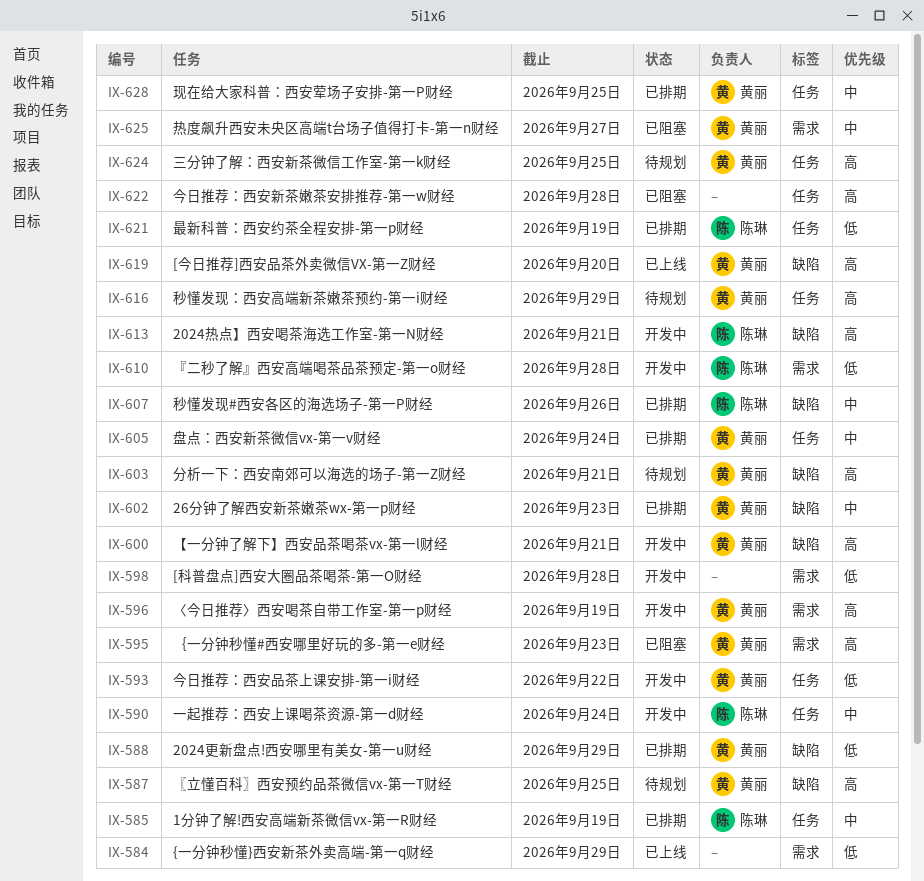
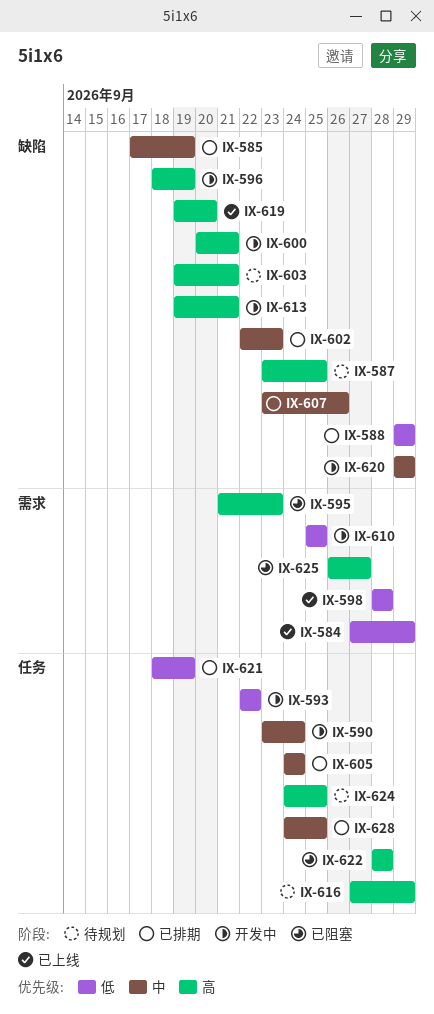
IX-585, label: 任务 -> 缺陷
IX-596, label: 需求 -> 缺陷
IX-598, status: 开发中 -> 已上线
IX-610, due: Sep 28 -> Sep 25
IX-620: none -> present
IX-625, priority: 中 -> 高

